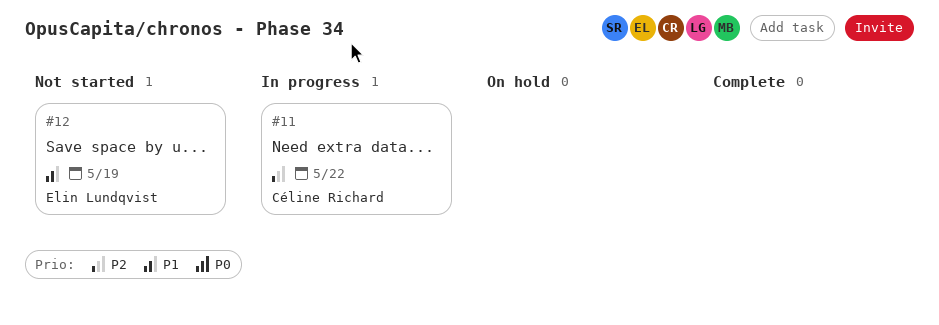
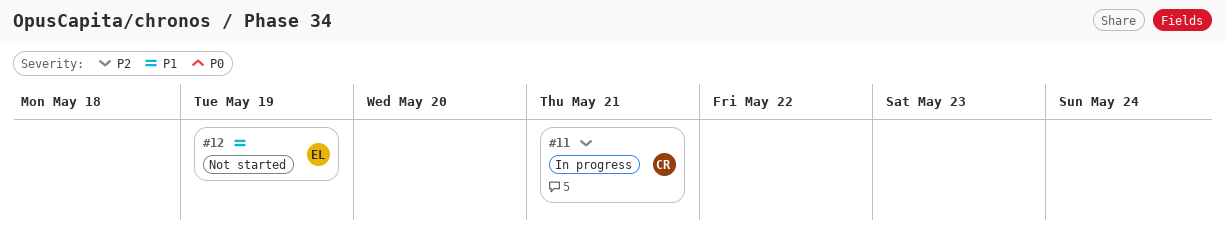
#11, due: May 22 -> May 21

